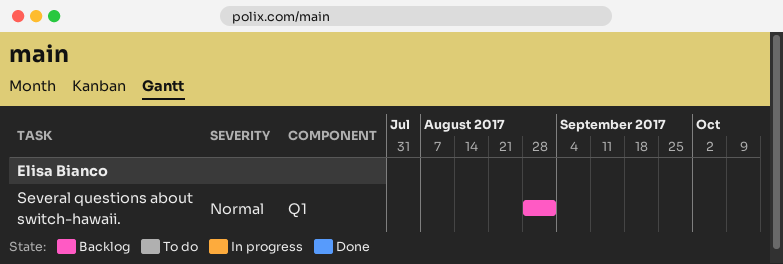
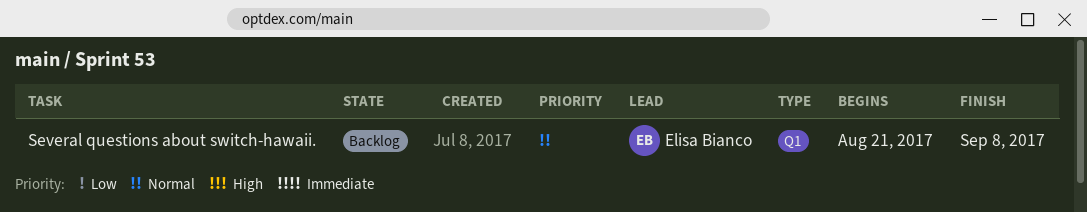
Several questions about switch-hawaii., start: Aug 28 -> Aug 21
Several questions about switch-hawaii., due: Sep 1 -> Sep 8

